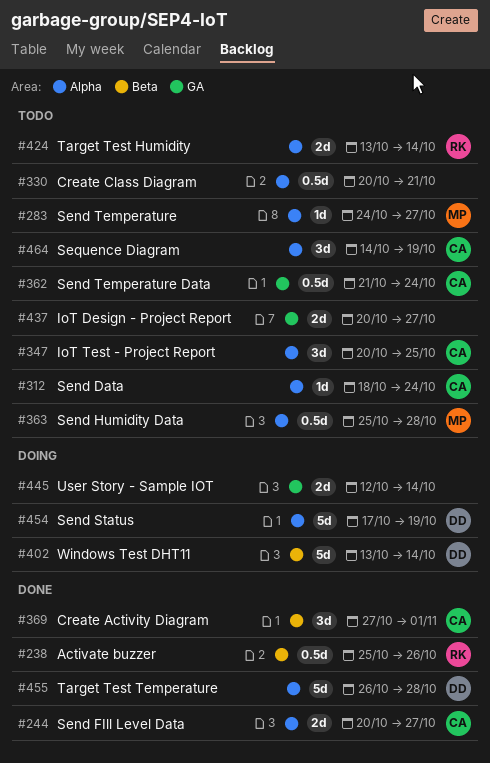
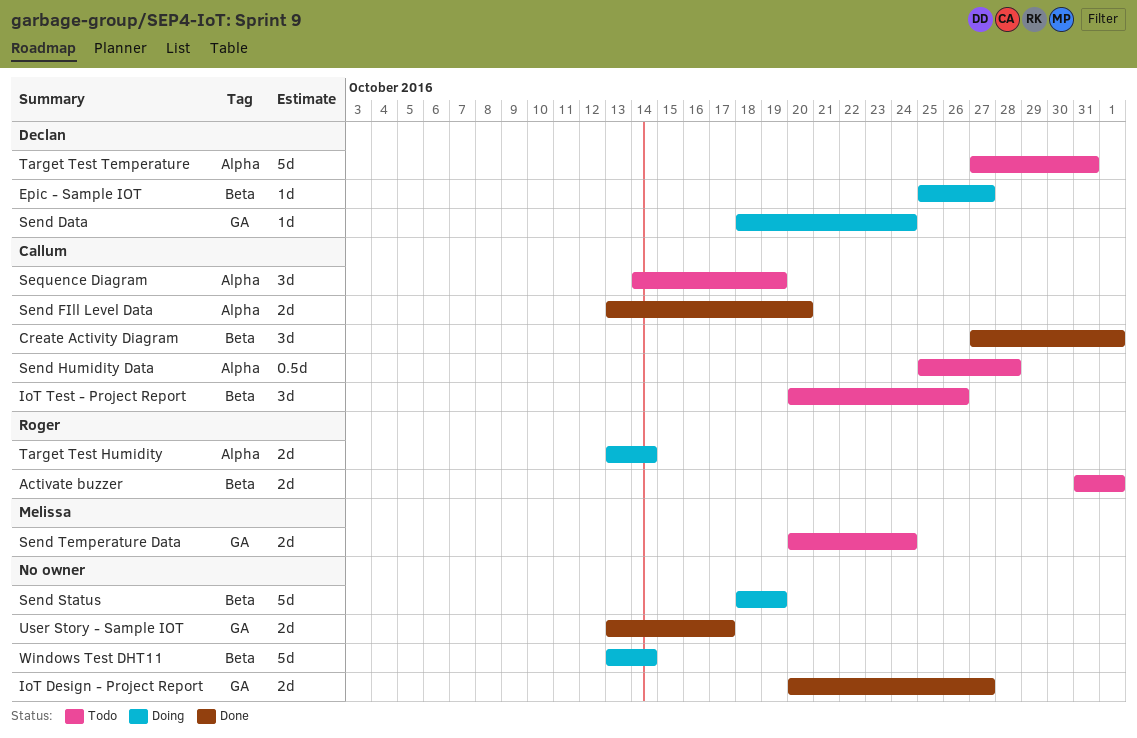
Activate buzzer, status: Done -> Todo
Activate buzzer, estimate: 0.5d -> 2d
Activate buzzer, start: Oct 25 -> Oct 31
Activate buzzer, due: Oct 26 -> Nov 1
Create Class Diagram: present -> none
Epic - Sample IOT: none -> present
IoT Design - Project Report, status: Todo -> Done
IoT Test - Project Report, label: Alpha -> Beta
IoT Test - Project Report, due: Oct 25 -> Oct 26
Send Data, status: Todo -> Doing
Send Data, owner: Callum -> Declan
Send Data, label: Alpha -> GA
Send FIll Level Data, start: Oct 20 -> Oct 13
Send FIll Level Data, due: Oct 27 -> Oct 20
Send Humidity Data, owner: Melissa -> Callum
Send Status, owner: Declan -> none
Send Status, label: Alpha -> Beta
Send Status, start: Oct 17 -> Oct 18
Send Temperature: present -> none
Send Temperature Data, owner: Callum -> Melissa
Send Temperature Data, estimate: 0.5d -> 2d
Send Temperature Data, start: Oct 21 -> Oct 20
Target Test Humidity, status: Todo -> Doing
Target Test Temperature, status: Done -> Todo
Target Test Temperature, start: Oct 26 -> Oct 27
Target Test Temperature, due: Oct 28 -> Oct 31
User Story - Sample IOT, status: Doing -> Done
User Story - Sample IOT, start: Oct 12 -> Oct 13
User Story - Sample IOT, due: Oct 14 -> Oct 17
Windows Test DHT11, owner: Declan -> none

